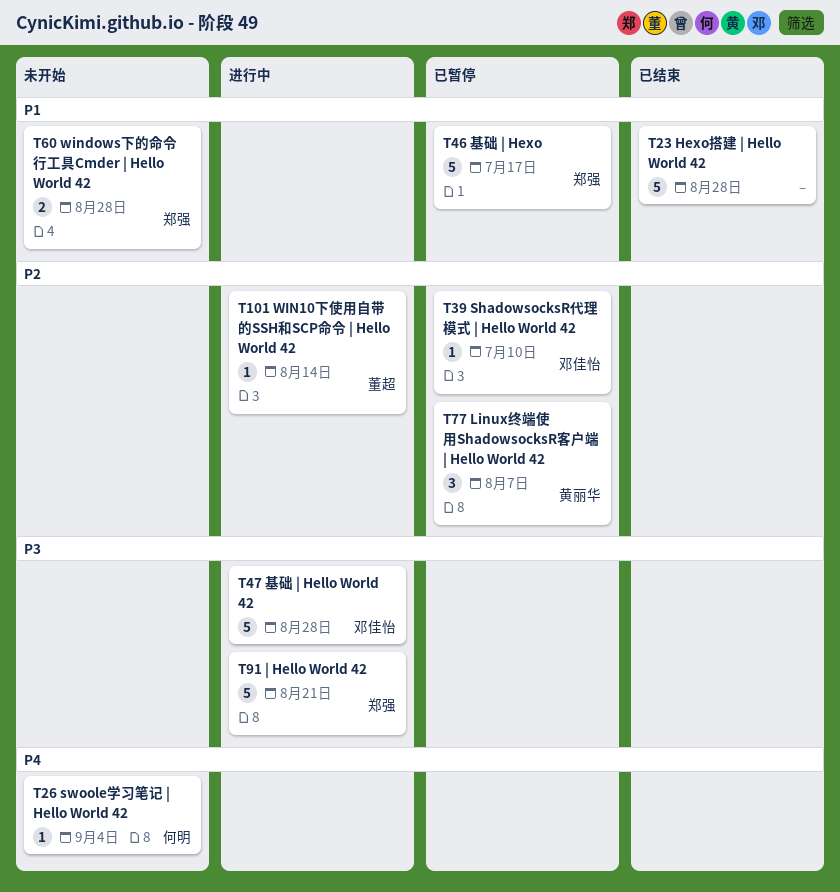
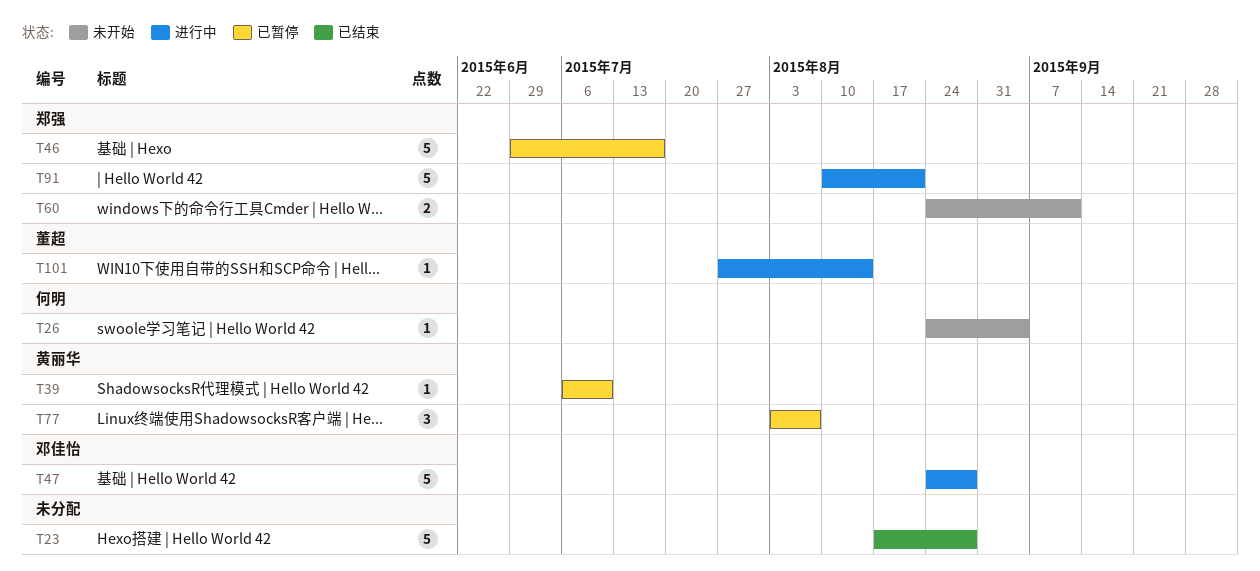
T39, owner: 邓佳怡 -> 黄丽华
T60, due: Aug 28 -> Sep 11

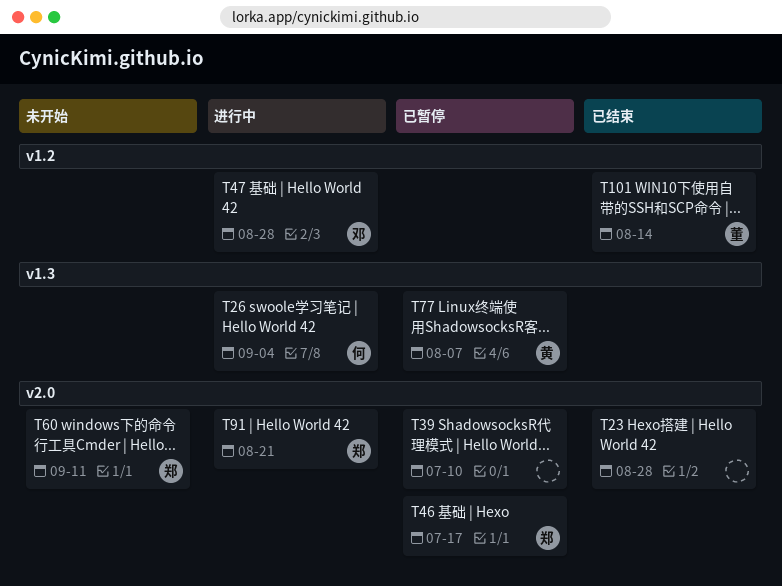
T26, status: 未开始 -> 进行中
T39, owner: 黄丽华 -> none
T101, status: 进行中 -> 已结束

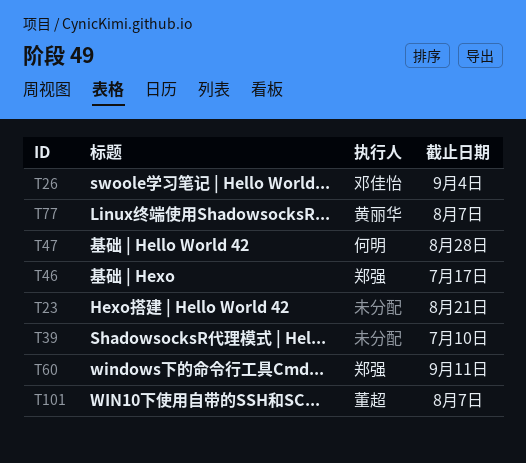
T23, due: Aug 28 -> Aug 21
T26, owner: 何明 -> 邓佳怡
T47, owner: 邓佳怡 -> 何明
T91: present -> none
T101, due: Aug 14 -> Aug 7

